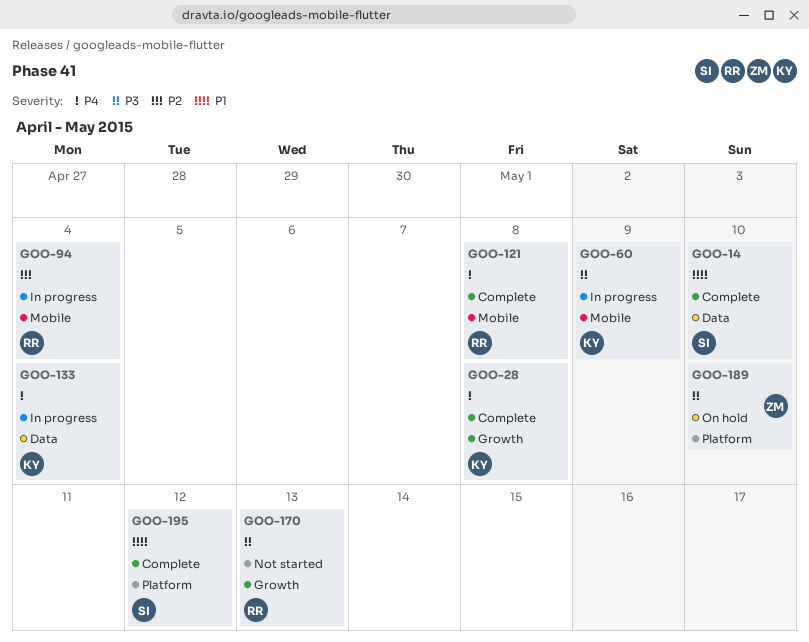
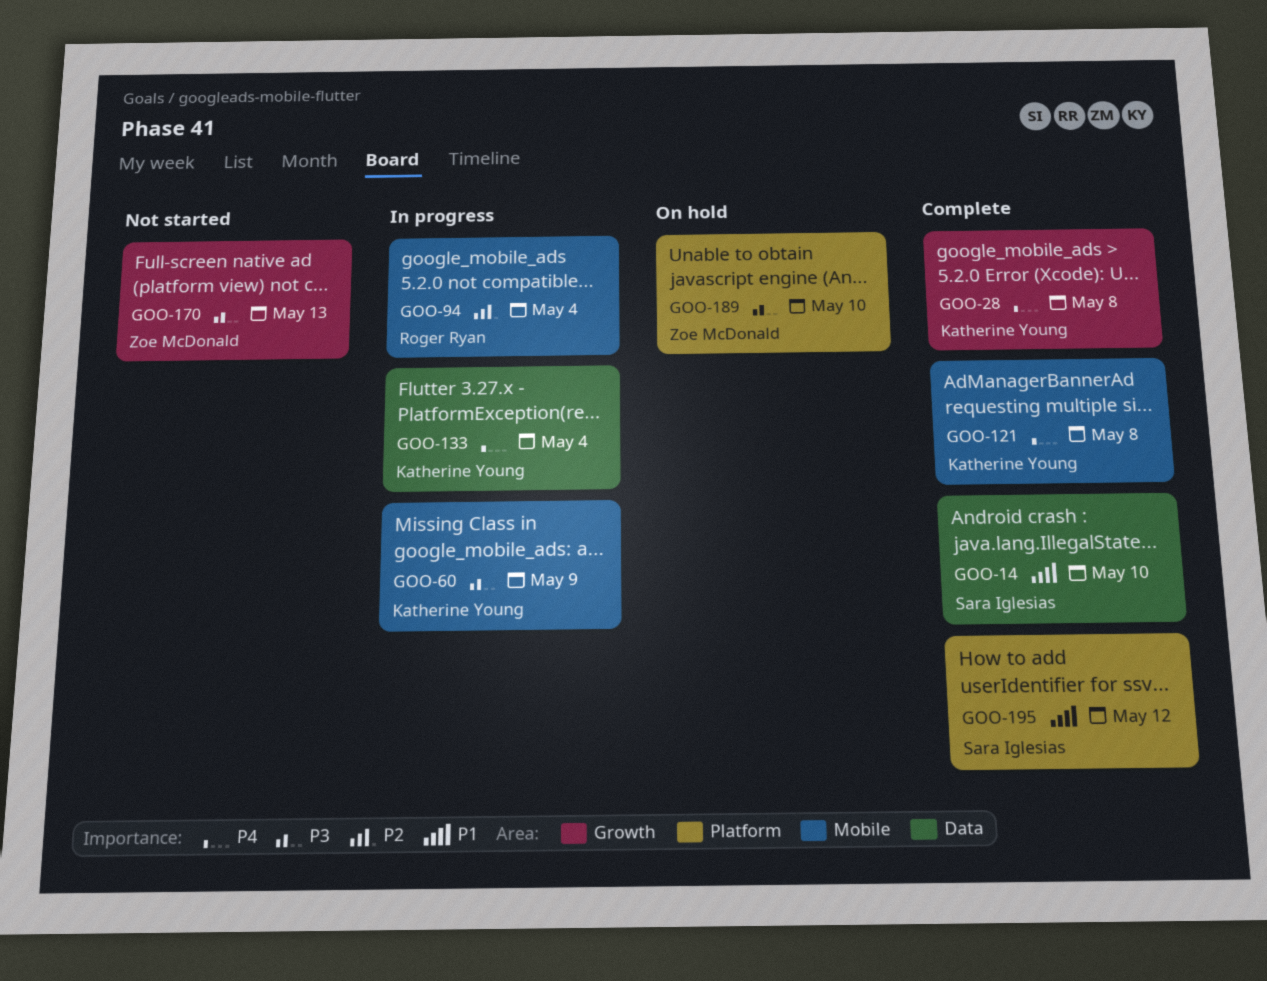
GOO-121, owner: Roger Ryan -> Katherine Young
GOO-170, owner: Roger Ryan -> Zoe McDonald

